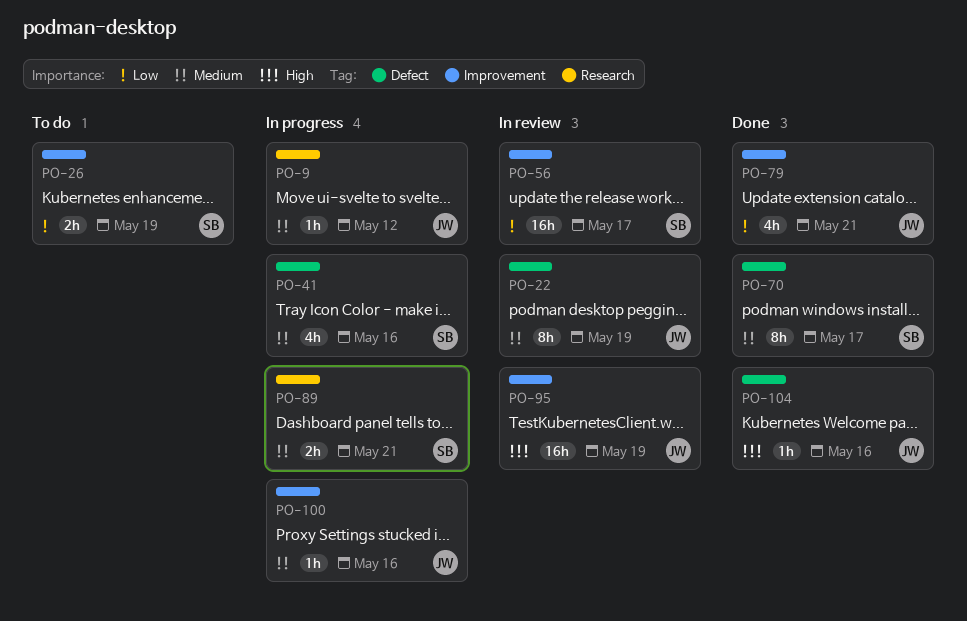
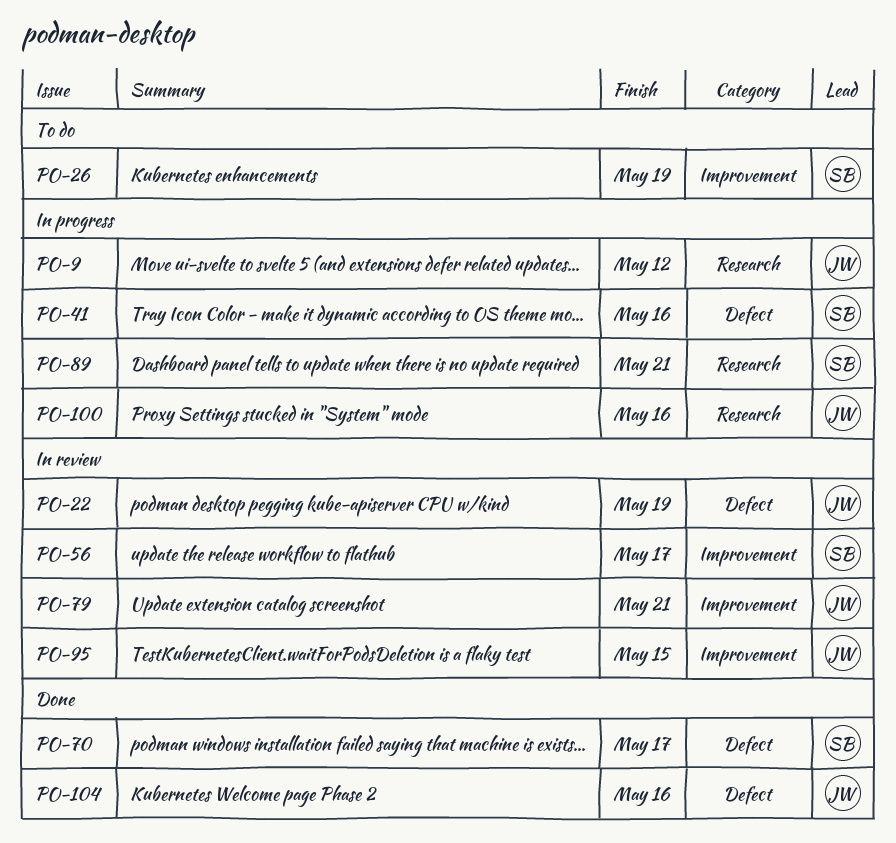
PO-79, status: Done -> In review
PO-95, due: May 19 -> May 15
PO-100, label: Improvement -> Research

